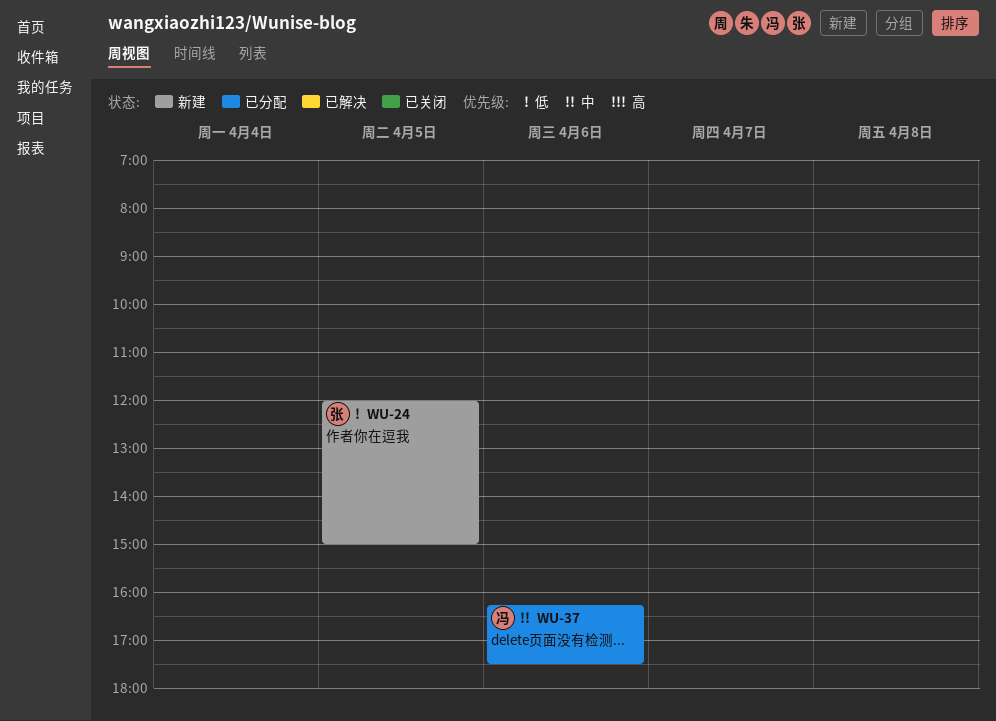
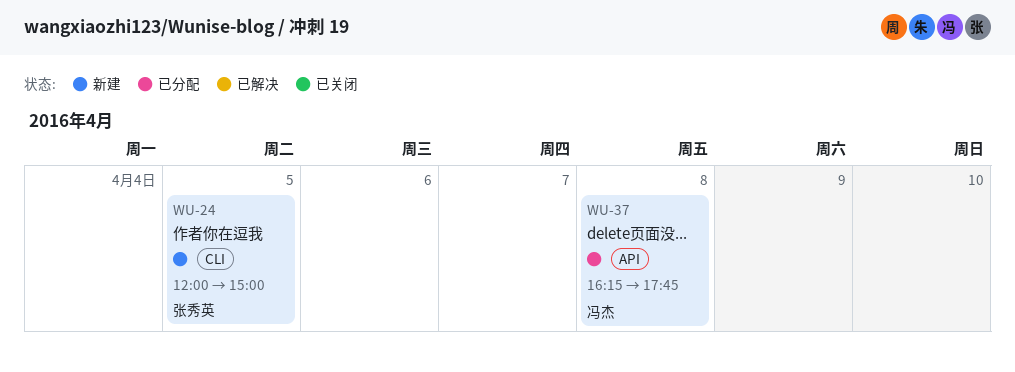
WU-37, day: Apr 6 -> Apr 8
WU-37, ends: 17:30 -> 17:45

